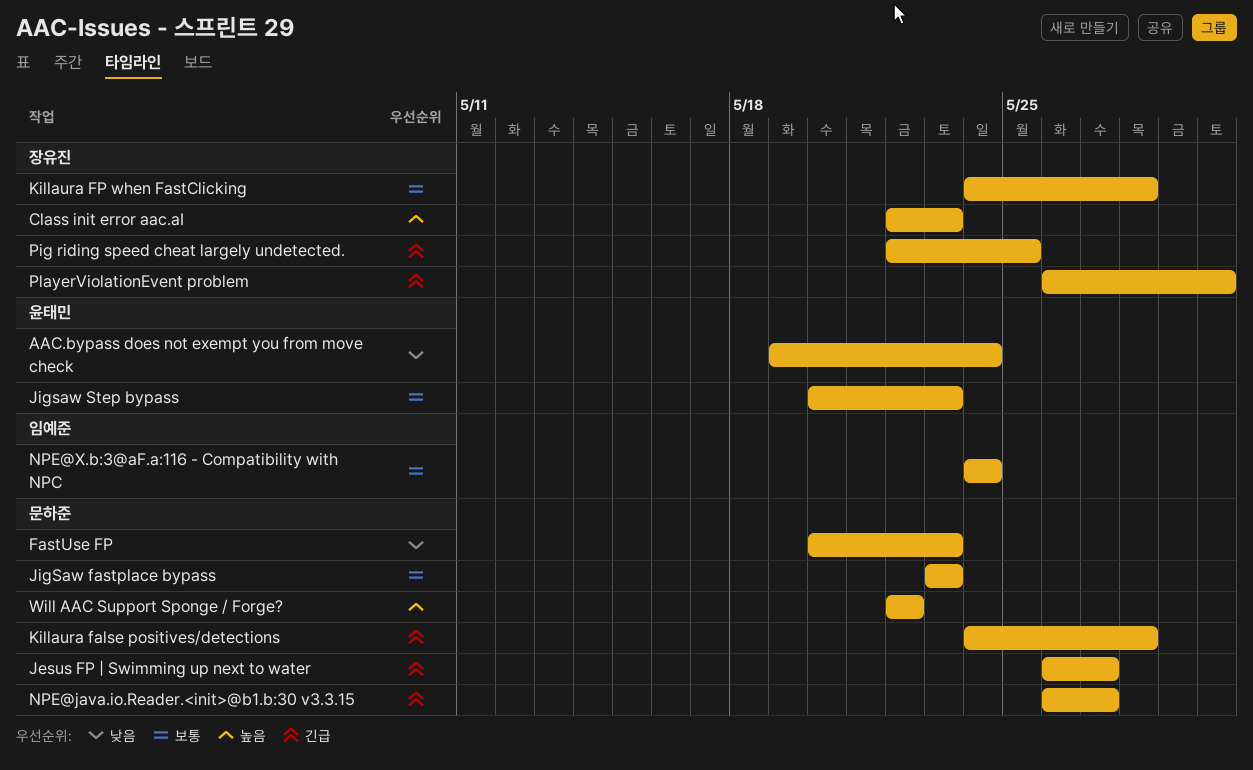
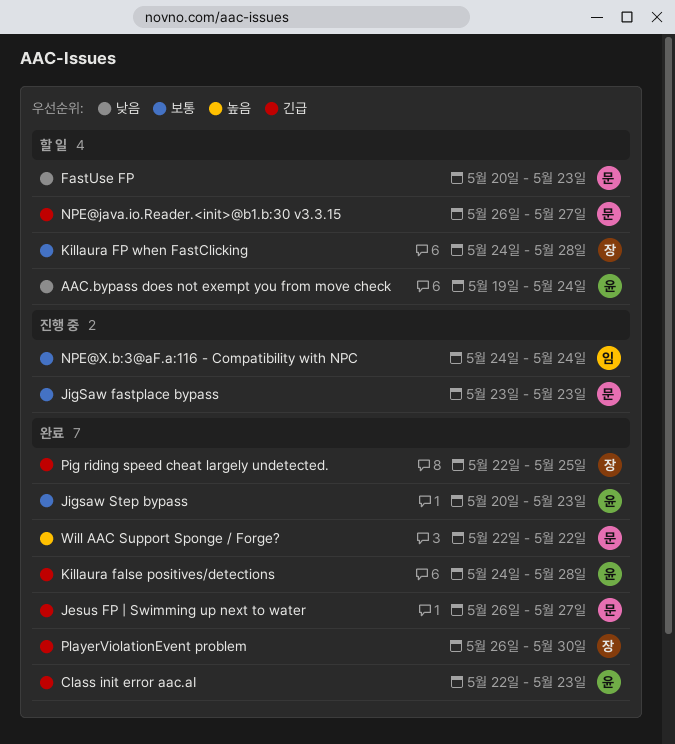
Class init error aac.aI, owner: 장유진 -> 윤태민
Class init error aac.aI, priority: 높음 -> 긴급
Killaura false positives/detections, owner: 문하준 -> 윤태민

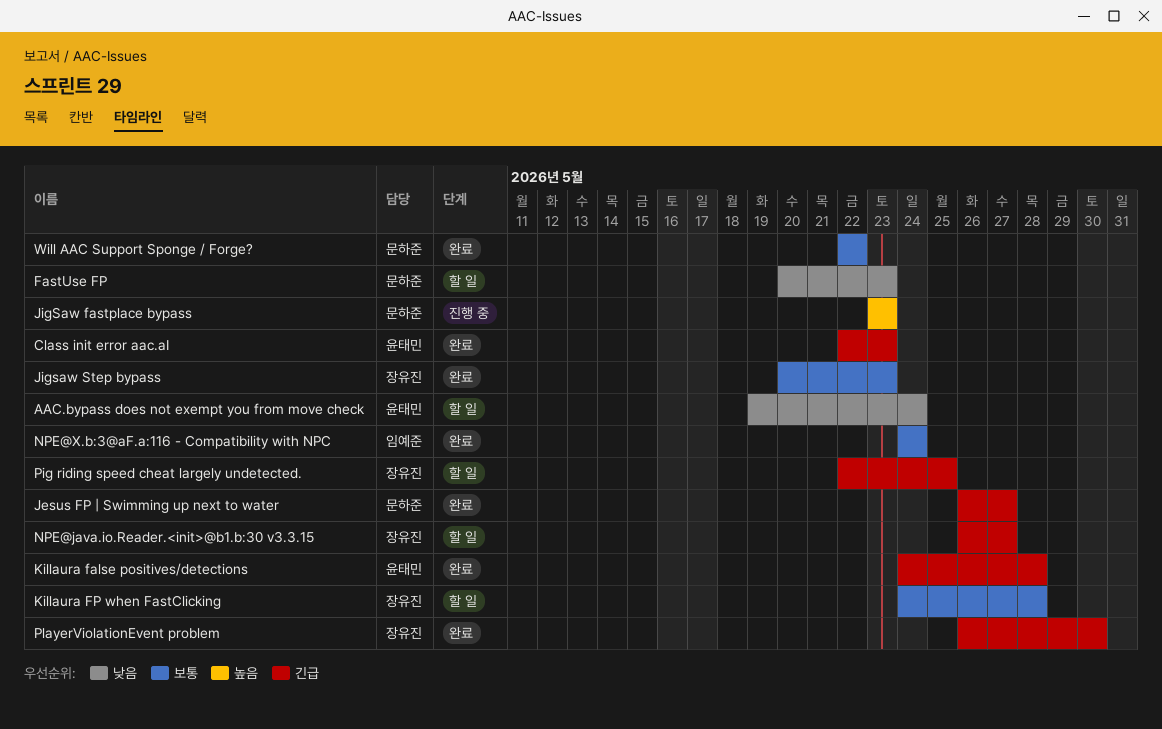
JigSaw fastplace bypass, priority: 보통 -> 높음
Jigsaw Step bypass, owner: 윤태민 -> 장유진
NPE@java.io.Reader.<init>@b1.b:30 v3.3.15, owner: 문하준 -> 장유진
NPE@X.b:3@aF.a:116 - Compatibility with NPC, status: 진행 중 -> 완료
Pig riding speed cheat largely undetected., status: 완료 -> 할 일
Will AAC Support Sponge / Forge?, priority: 높음 -> 보통

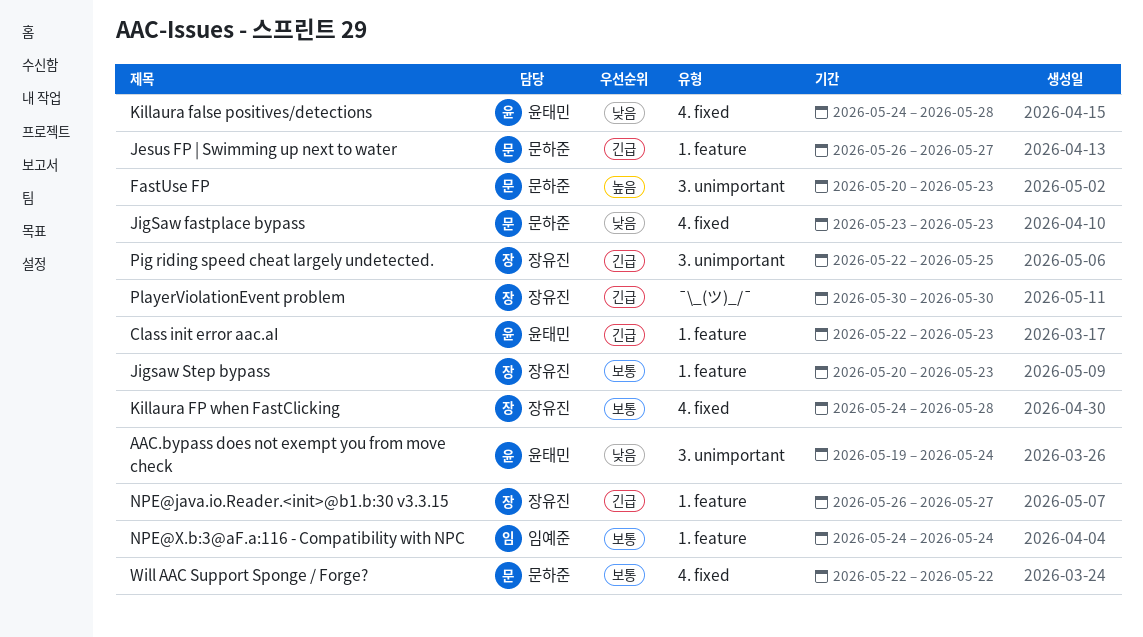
FastUse FP, priority: 낮음 -> 높음
JigSaw fastplace bypass, priority: 높음 -> 낮음
Killaura false positives/detections, priority: 긴급 -> 낮음
PlayerViolationEvent problem, start: May 26 -> May 30

